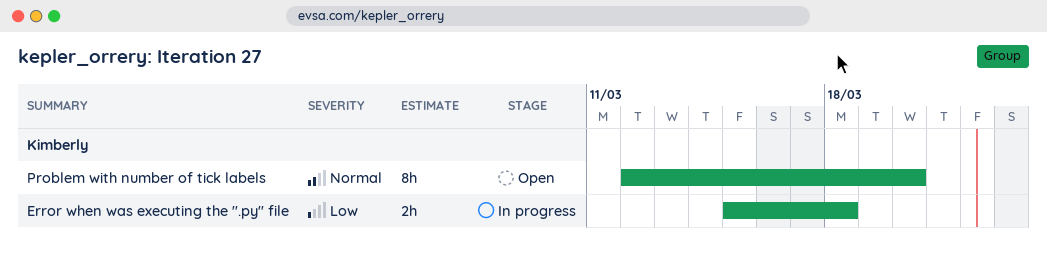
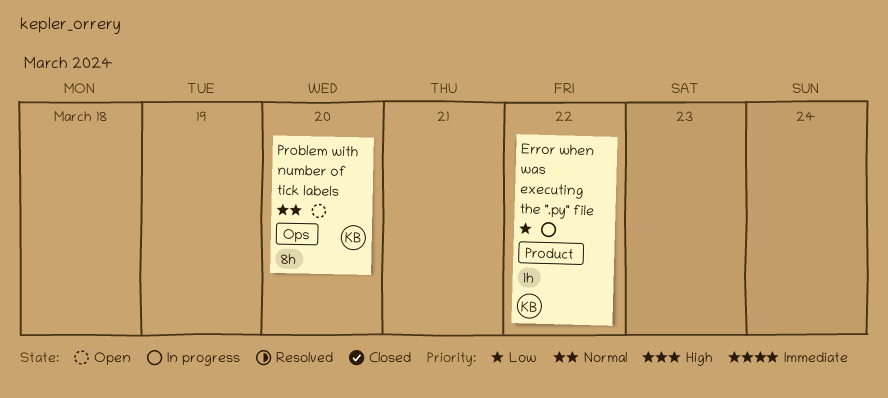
Error when was executing the ".py" file, estimate: 2h -> 1h
Error when was executing the ".py" file, due: Mar 18 -> Mar 22

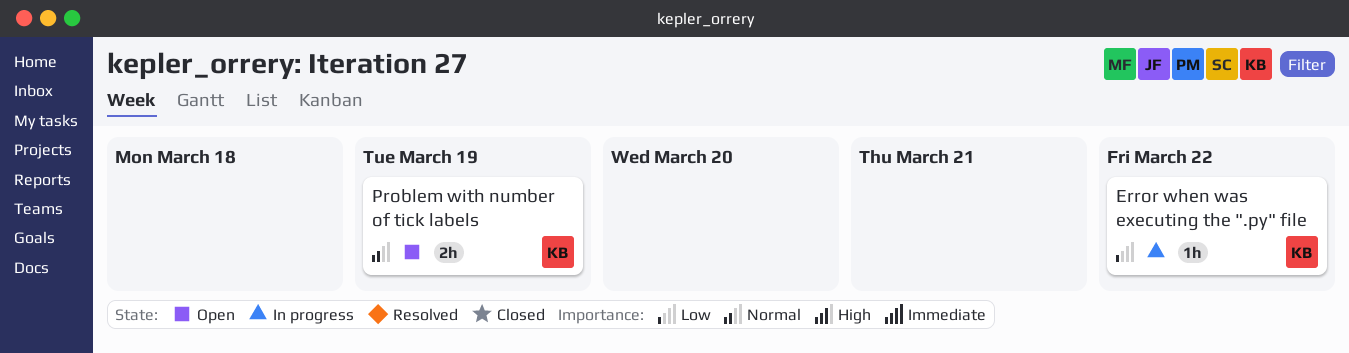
Problem with number of tick labels, estimate: 8h -> 2h
Problem with number of tick labels, due: Mar 20 -> Mar 19

